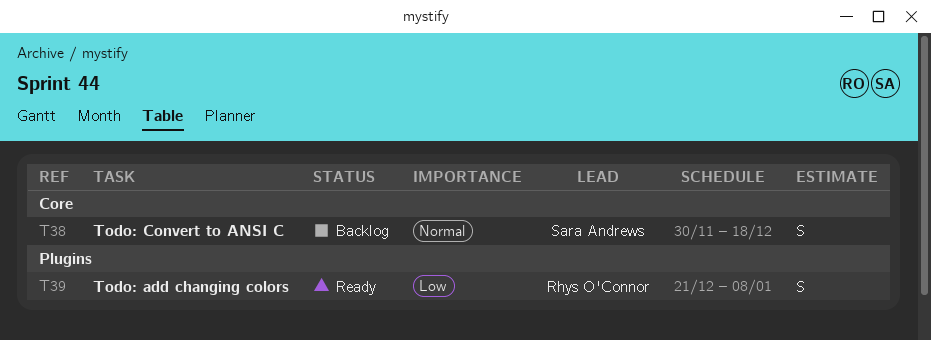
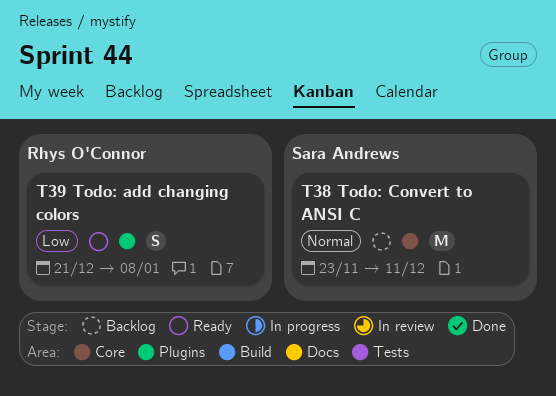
T38, estimate: S -> M
T38, start: Nov 30 -> Nov 23
T38, due: Dec 18 -> Dec 11

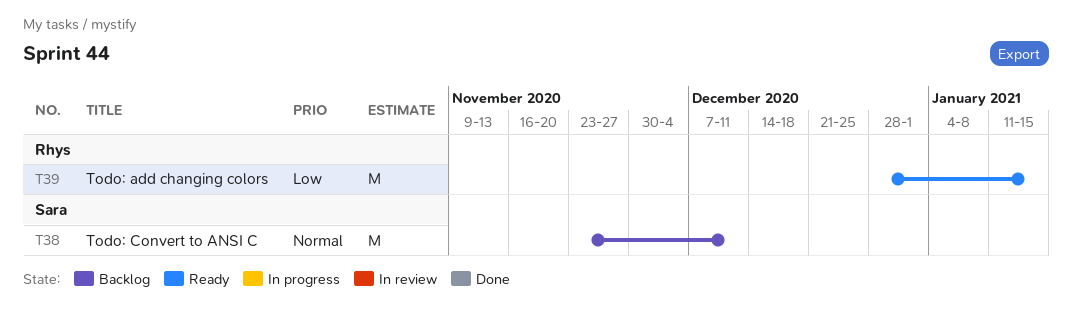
T39, estimate: S -> M
T39, start: Dec 21 -> Dec 28
T39, due: Jan 8 -> Jan 15

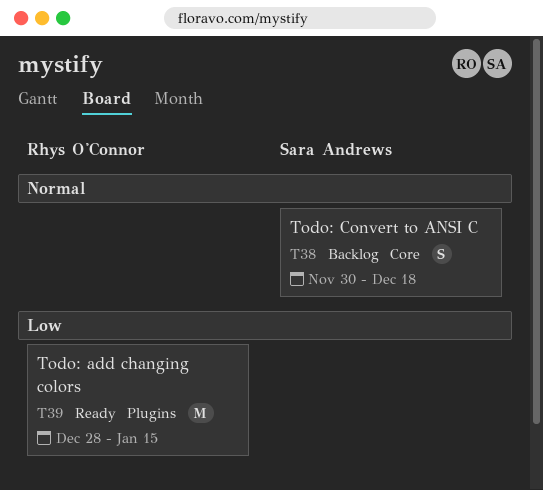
T38, estimate: M -> S
T38, start: Nov 23 -> Nov 30
T38, due: Dec 11 -> Dec 18

